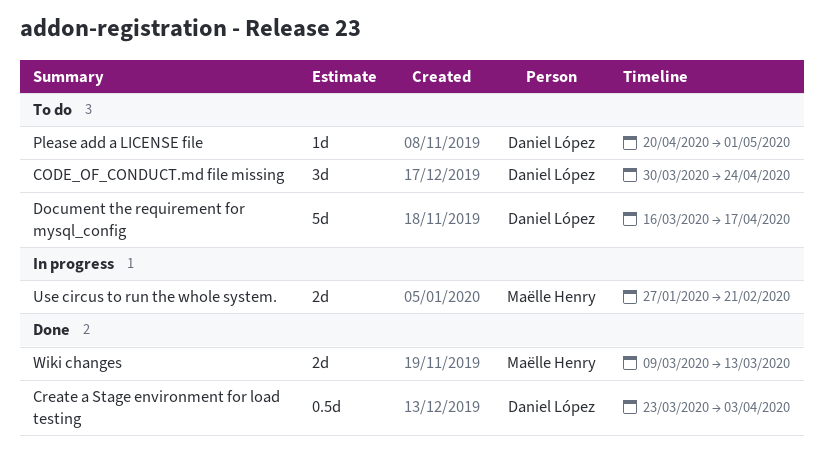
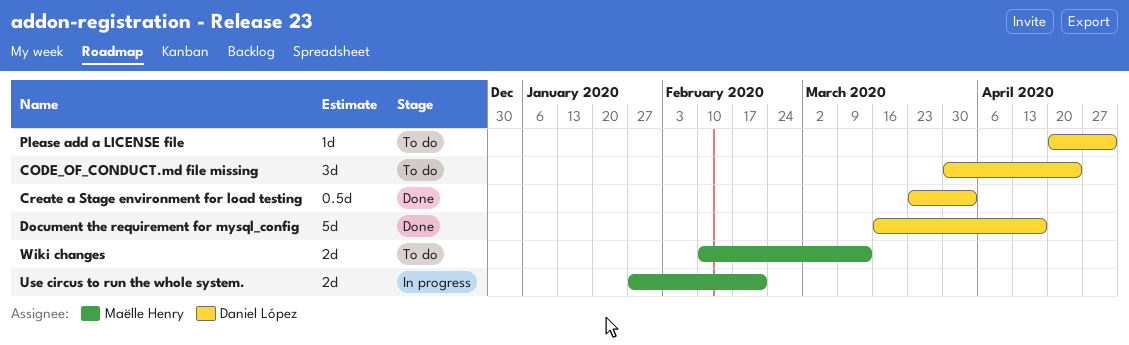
Document the requirement for mysql_config, status: To do -> Done
Wiki changes, status: Done -> To do
Wiki changes, start: Mar 9 -> Feb 10

